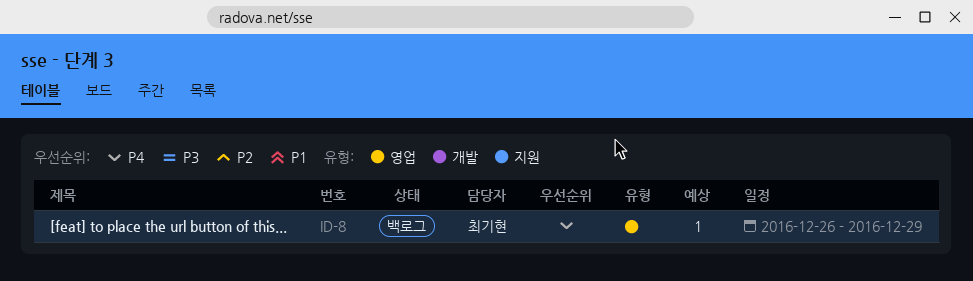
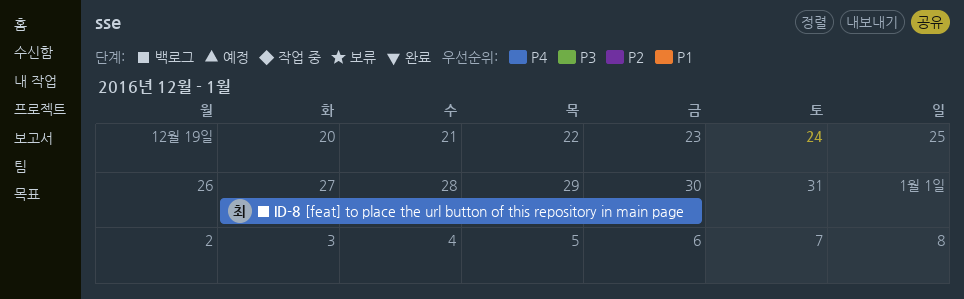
ID-8, start: Dec 26 -> Dec 27
ID-8, due: Dec 29 -> Dec 30

